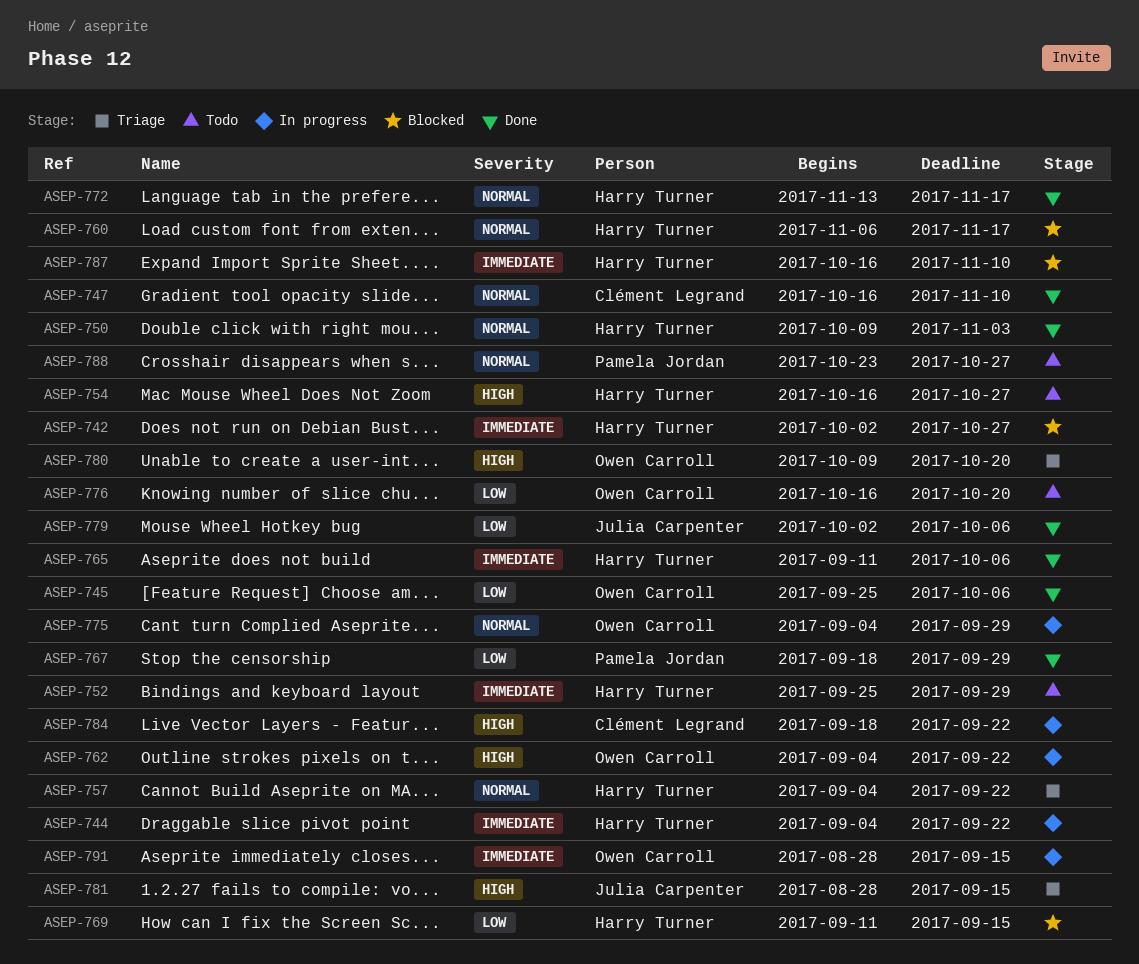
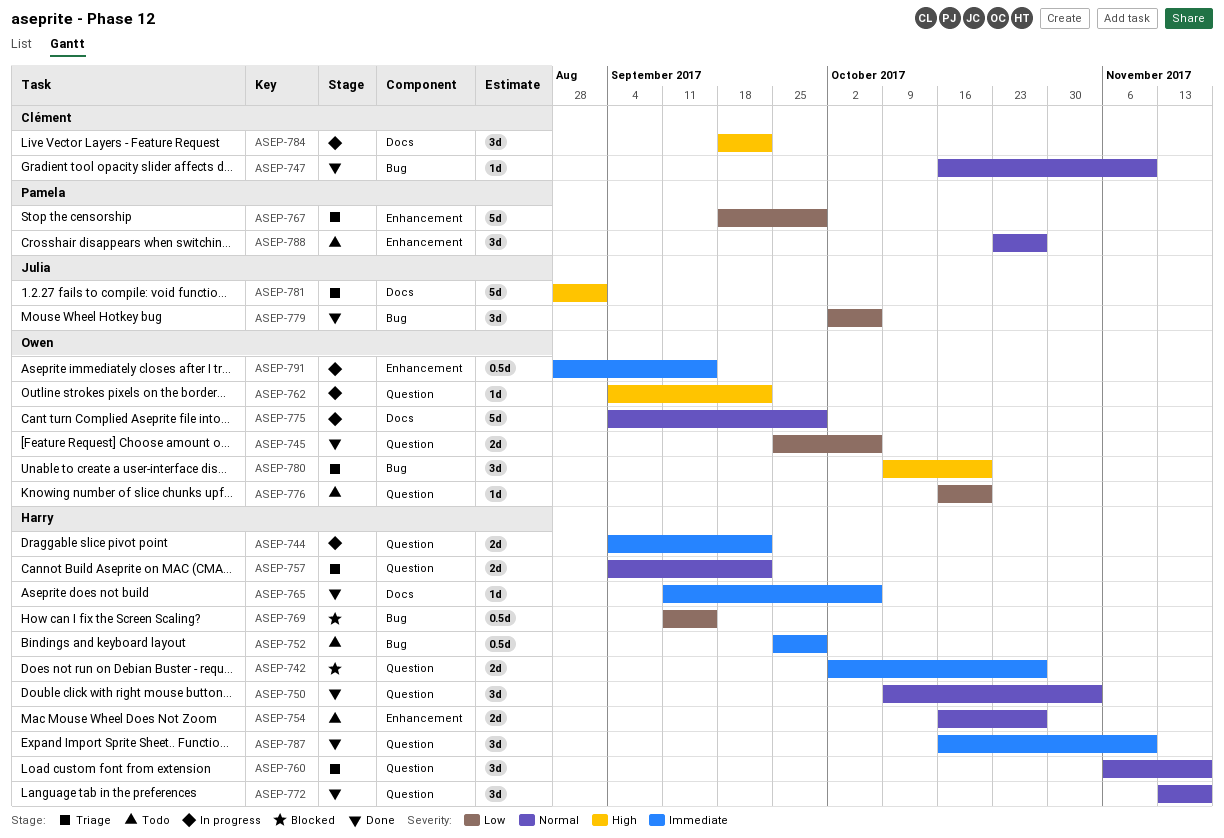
ASEP-754, priority: High -> Normal
ASEP-760, status: Blocked -> Triage
ASEP-767, status: Done -> Triage
ASEP-781, due: Sep 15 -> Sep 1
ASEP-787, status: Blocked -> Done

